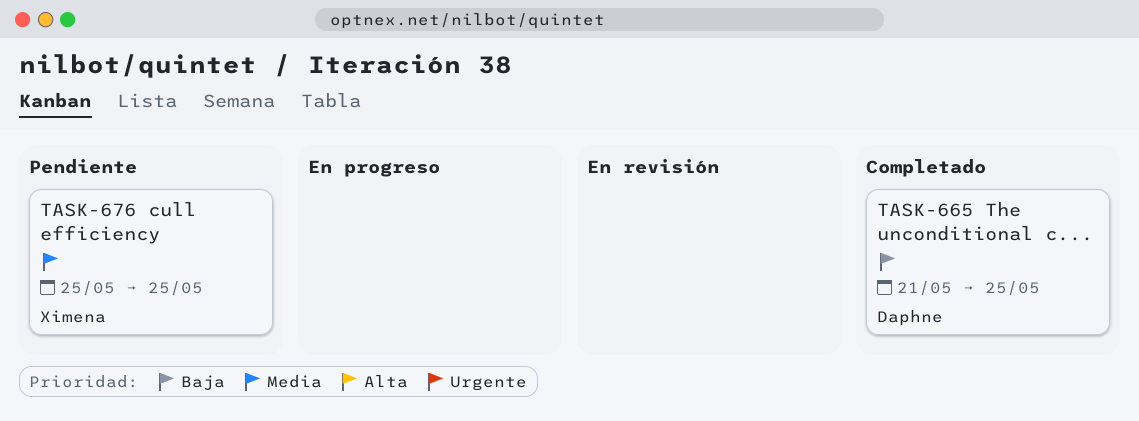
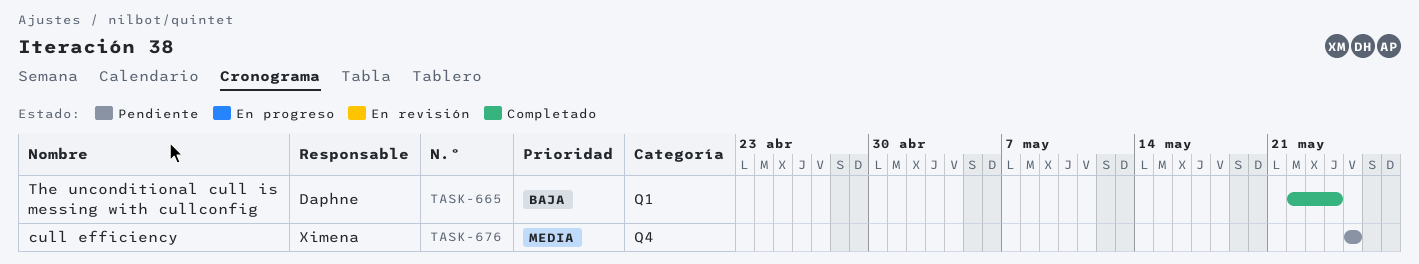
TASK-665, start: May 21 -> May 22
TASK-665, due: May 25 -> May 24

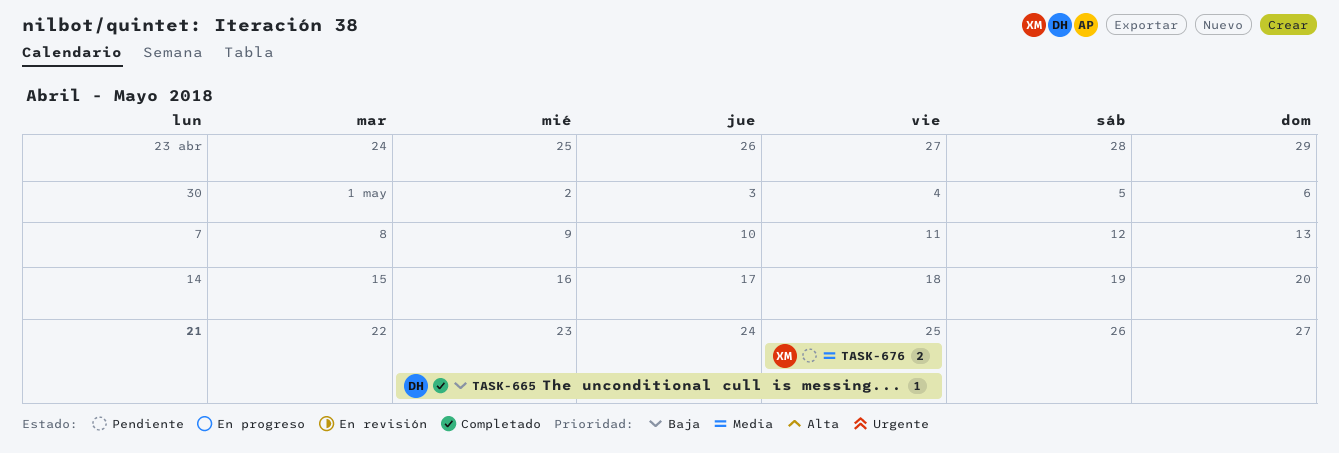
TASK-665, start: May 22 -> May 23
TASK-665, due: May 24 -> May 25

